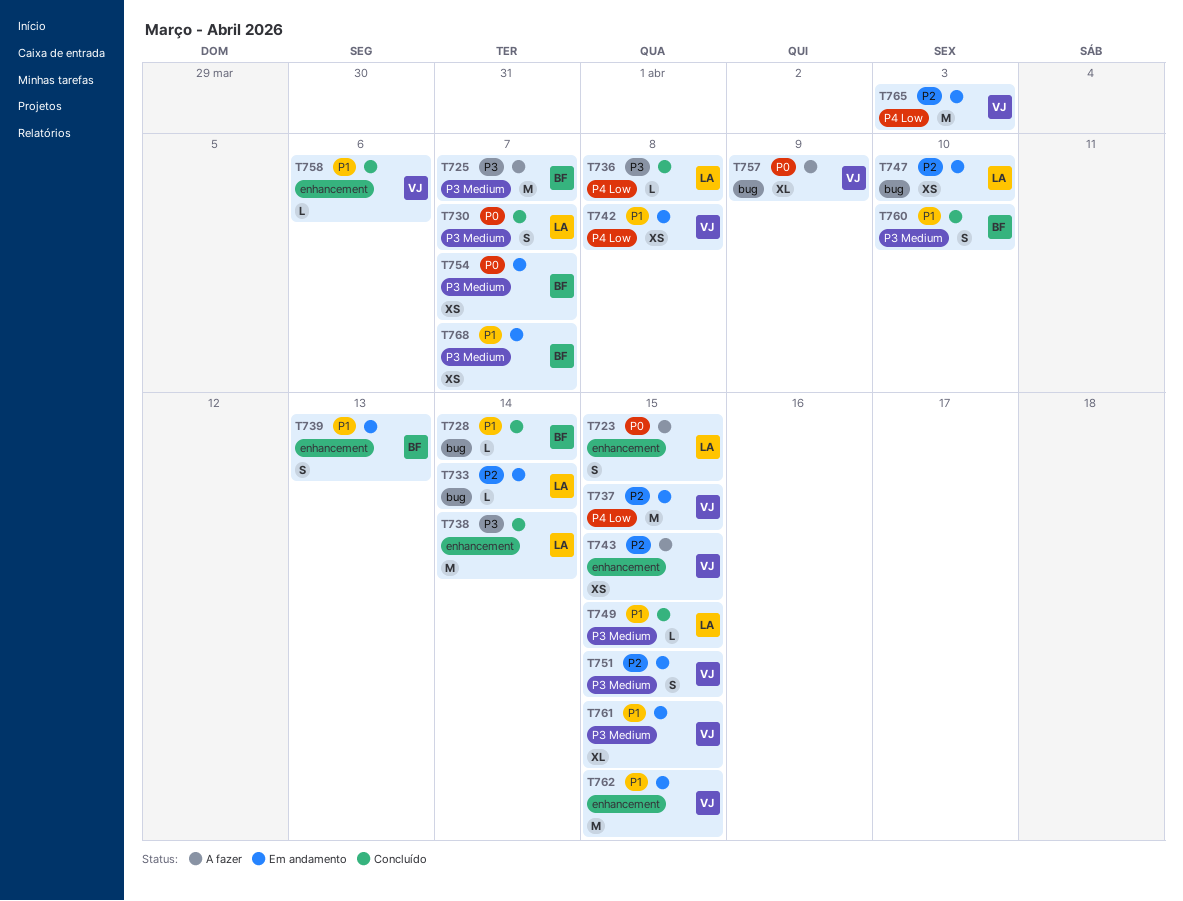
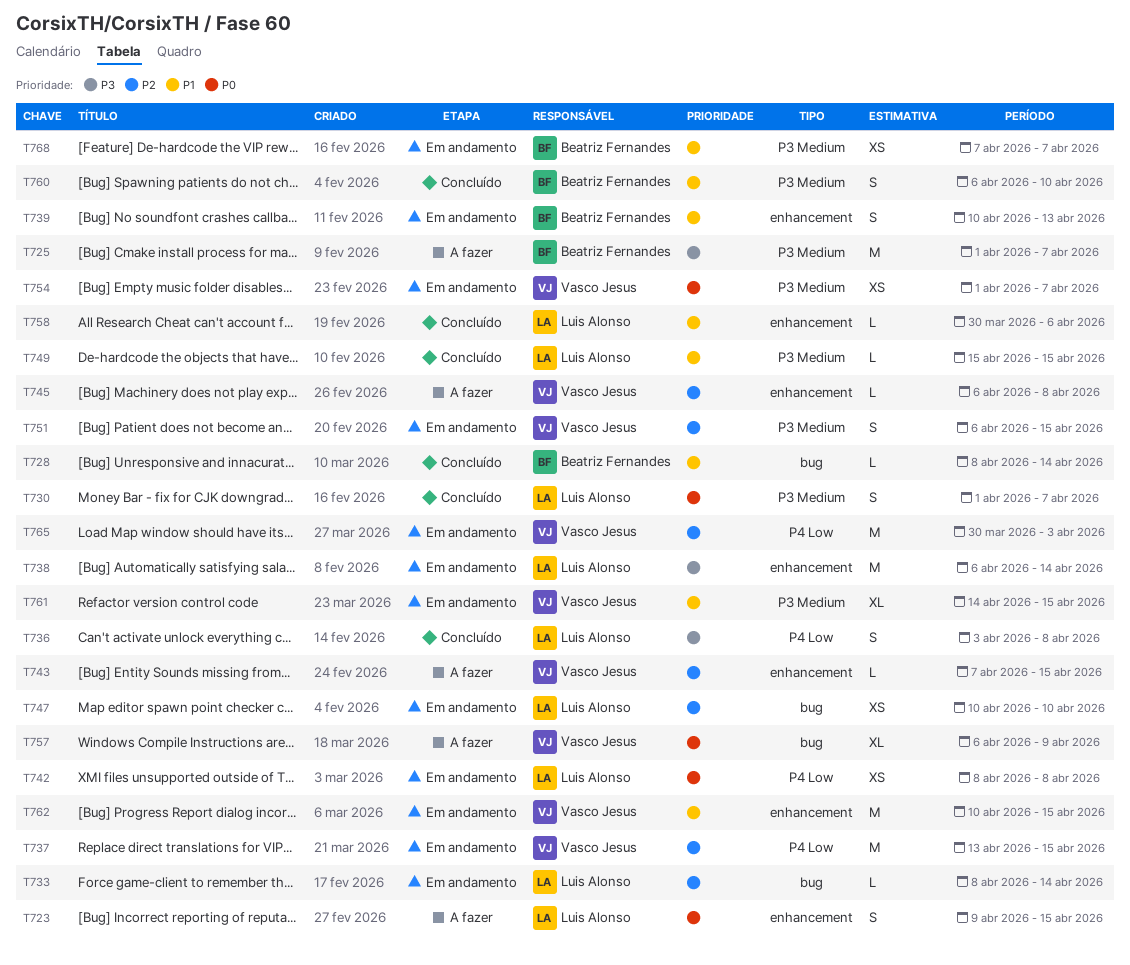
T736, estimate: L -> S
T738, status: Concluído -> Em andamento
T742, owner: Vasco Jesus -> Luis Alonso
T742, priority: P1 -> P0
T743, estimate: XS -> L
T745: none -> present
T754, owner: Beatriz Fernandes -> Vasco Jesus
T758, owner: Vasco Jesus -> Luis Alonso

